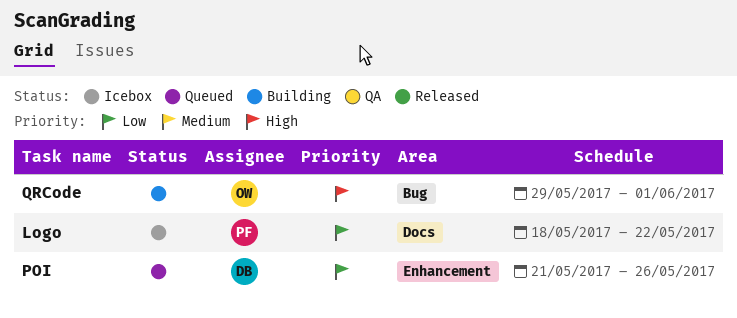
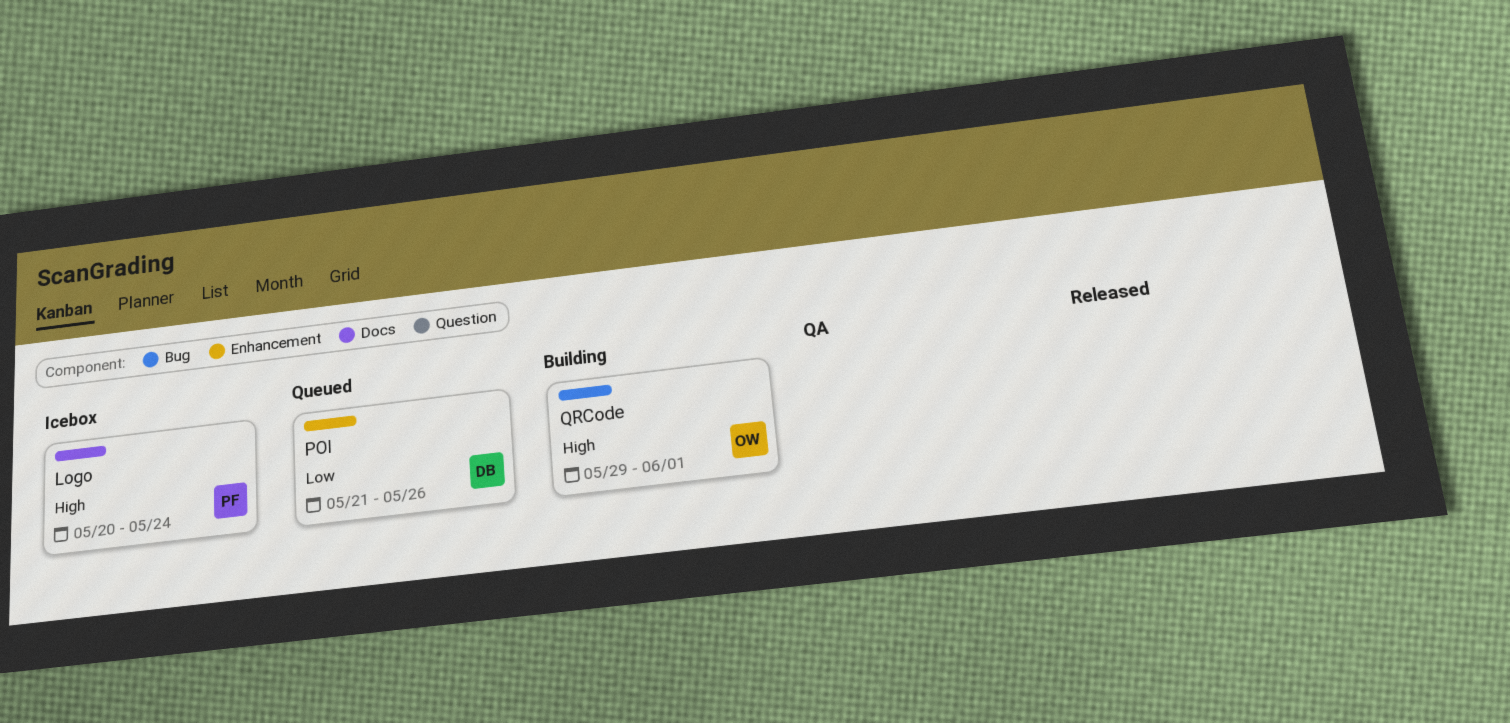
Logo, priority: Low -> High
Logo, start: May 18 -> May 20
Logo, due: May 22 -> May 24

